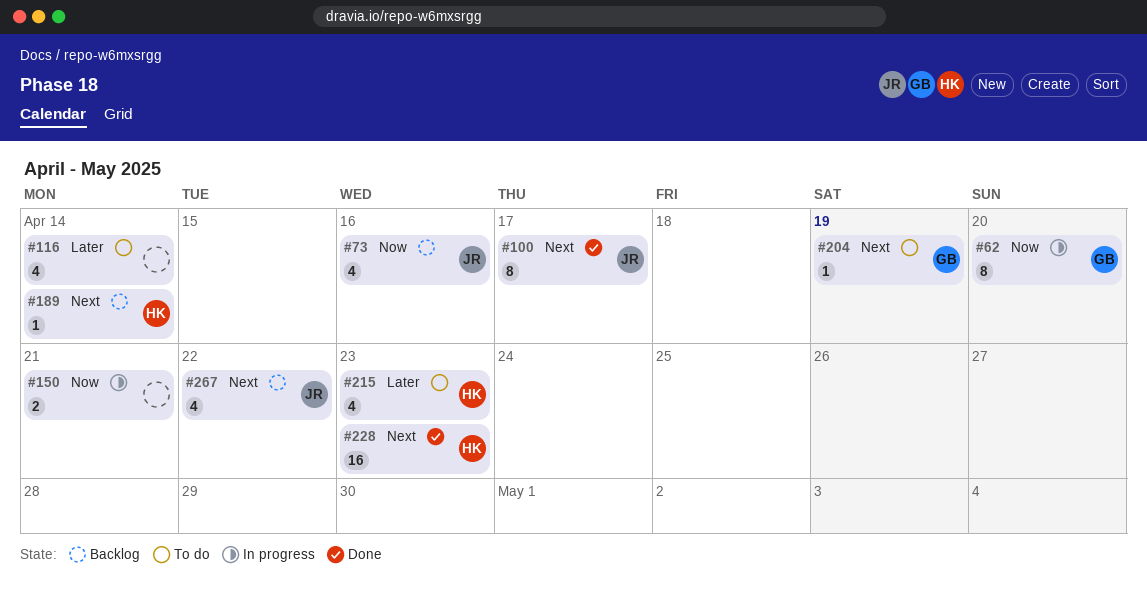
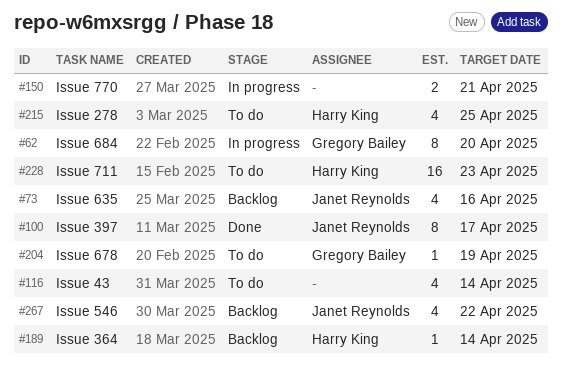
#215, due: Apr 23 -> Apr 25
#228, status: Done -> To do

